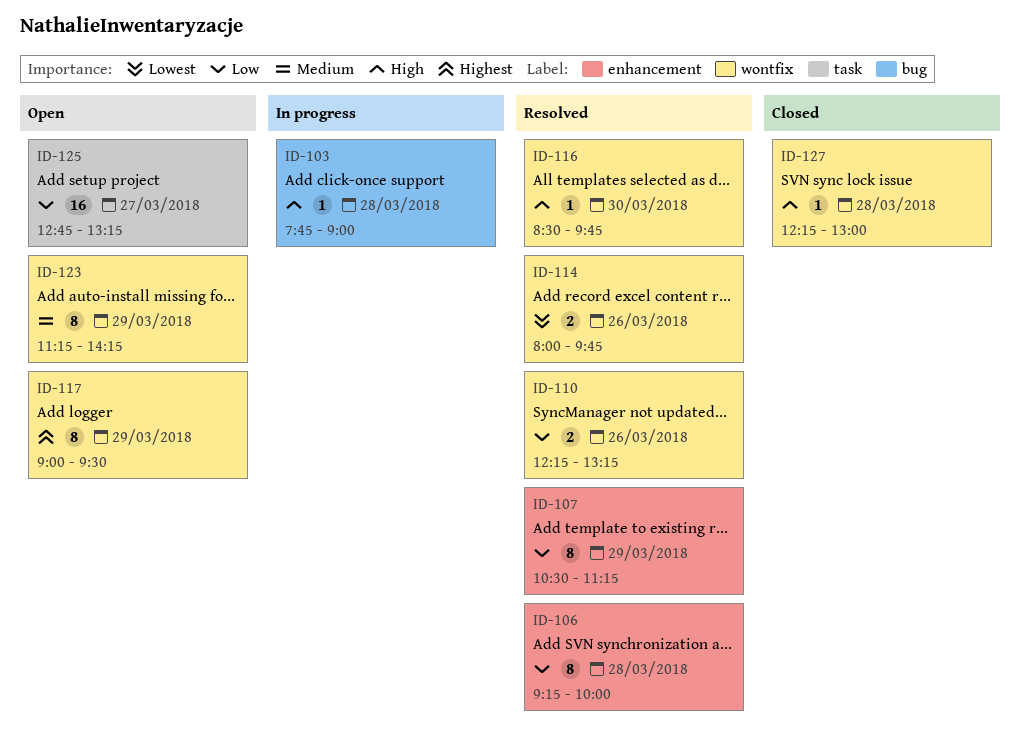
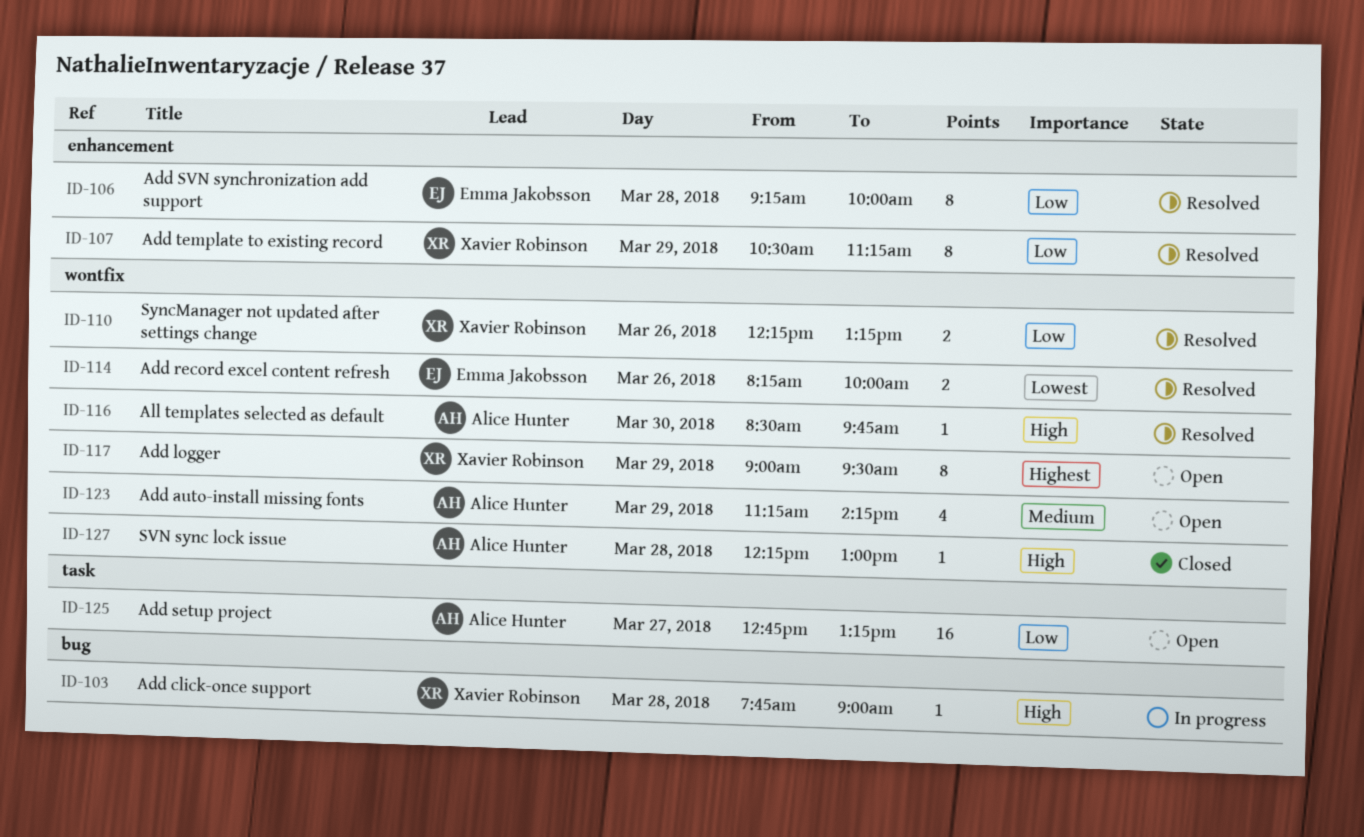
ID-114, begins: 08:00 -> 08:15
ID-114, ends: 09:45 -> 10:00
ID-123, estimate: 8 -> 4

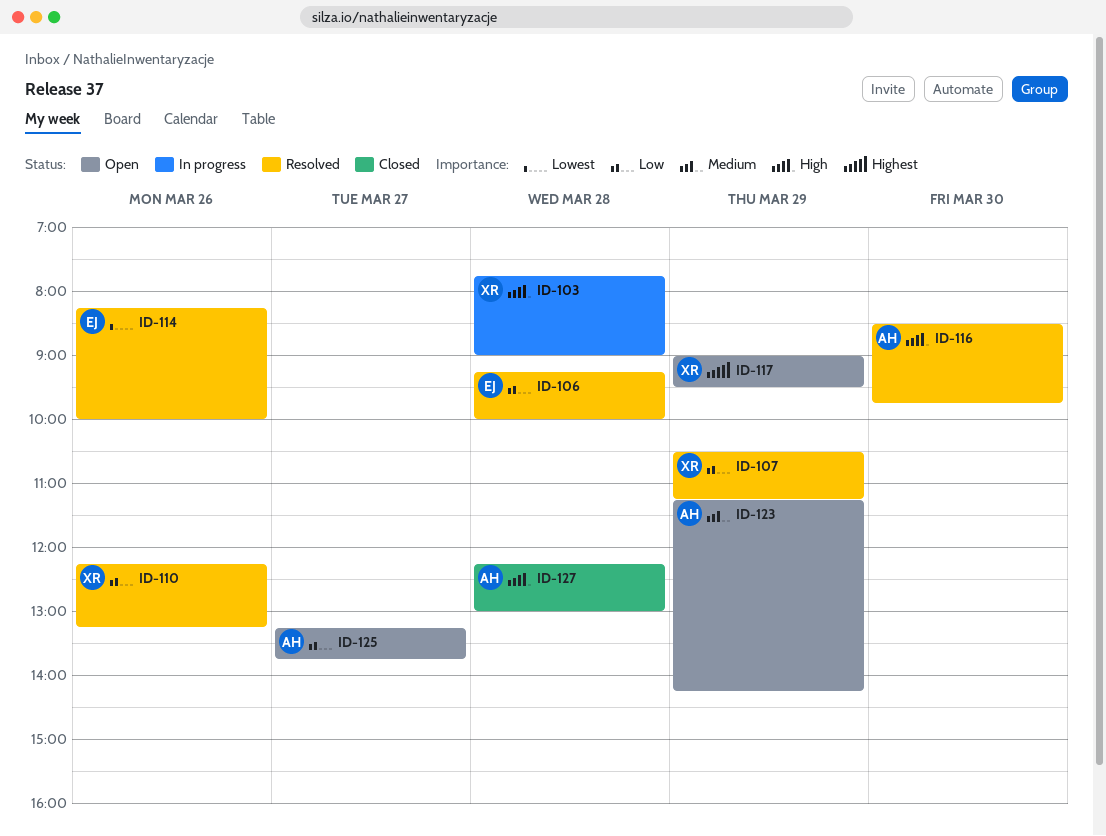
ID-125, begins: 12:45 -> 13:15
ID-125, ends: 13:15 -> 13:45

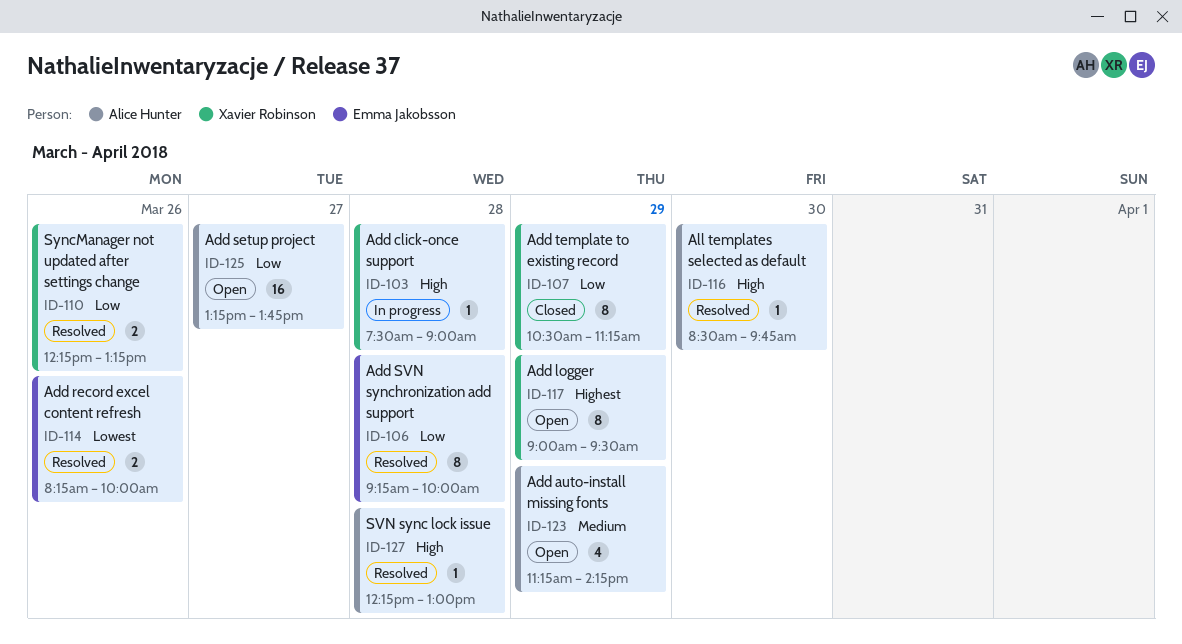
ID-103, begins: 07:45 -> 07:30
ID-107, status: Resolved -> Closed
ID-127, status: Closed -> Resolved

